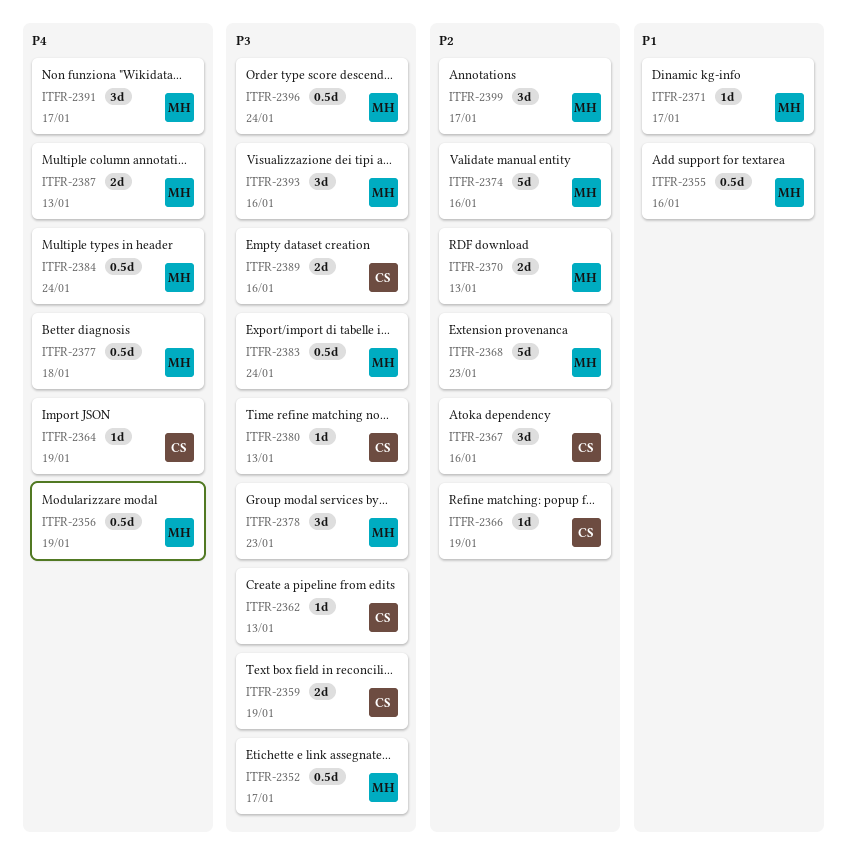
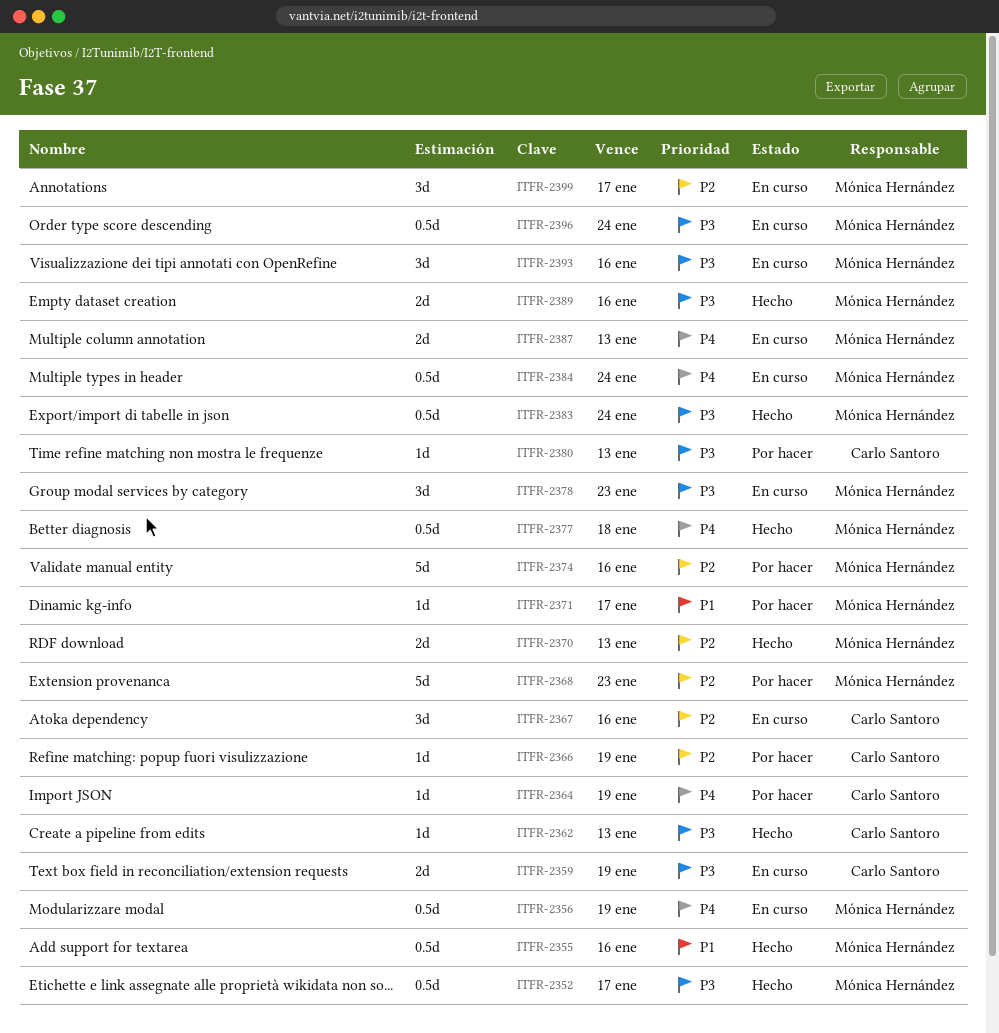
ITFR-2389, owner: Carlo Santoro -> Mónica Hernández
ITFR-2391: present -> none

